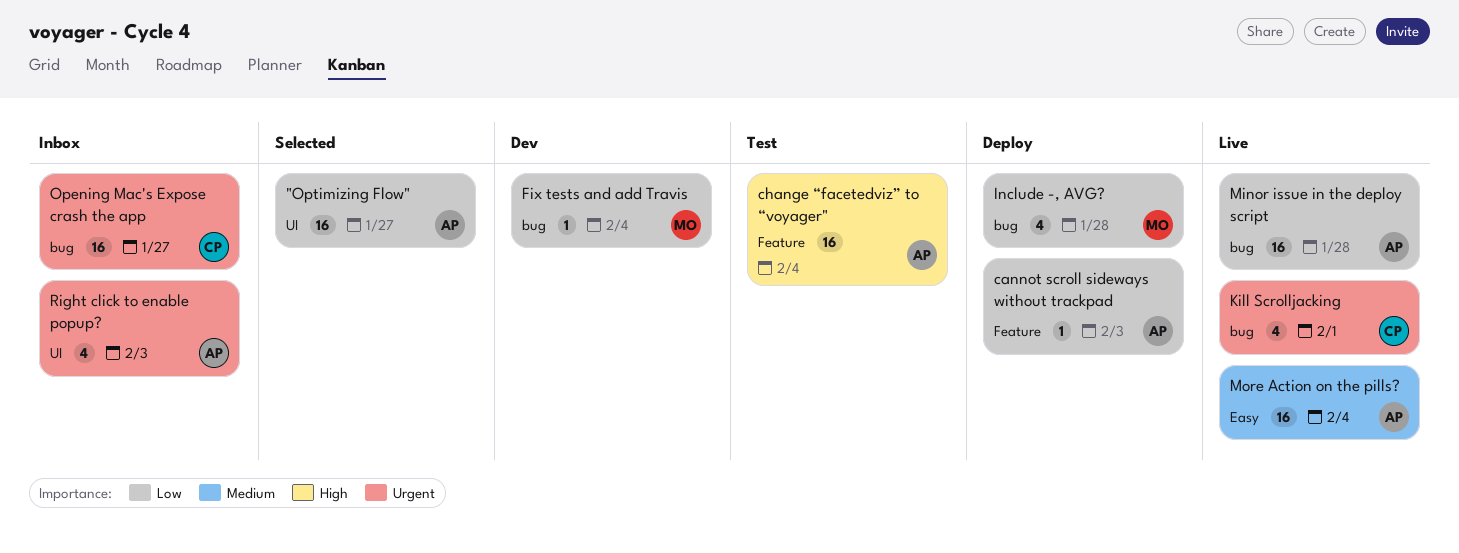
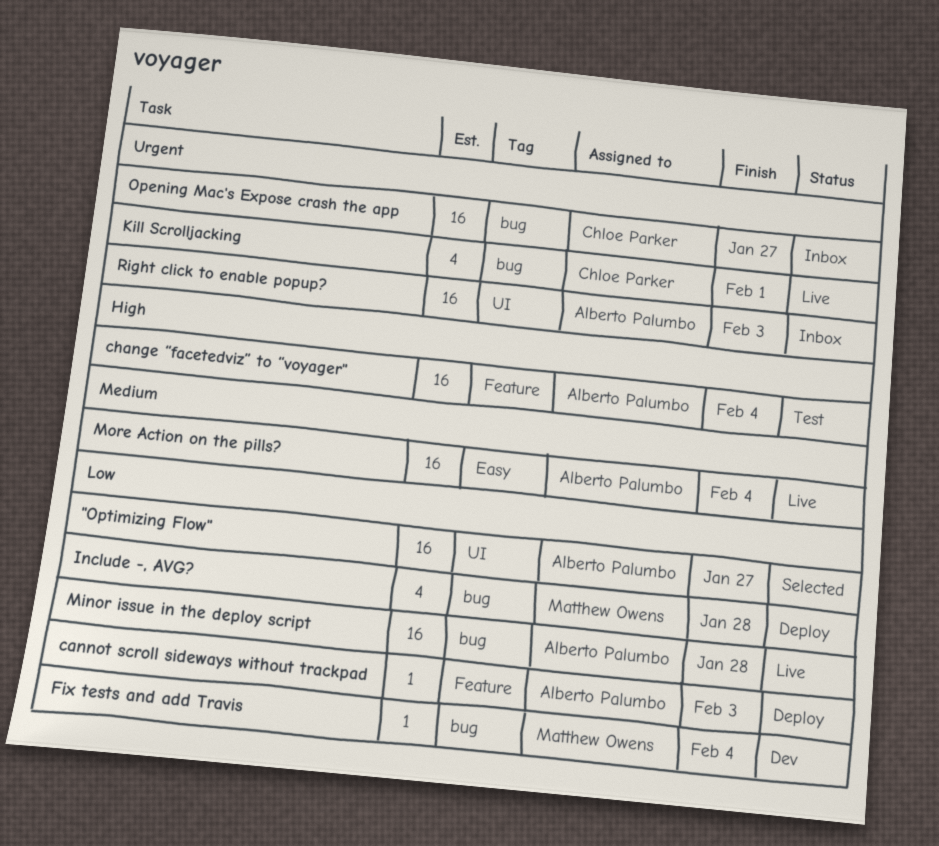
Right click to enable popup?, estimate: 4 -> 16

